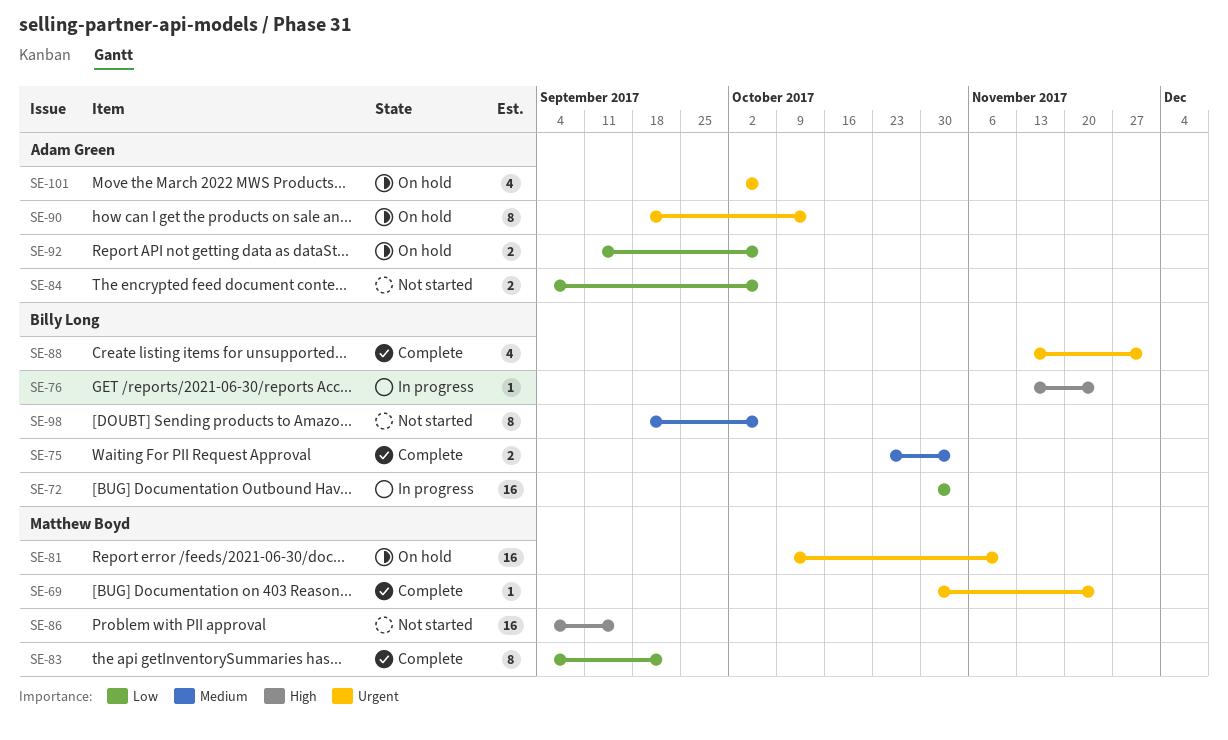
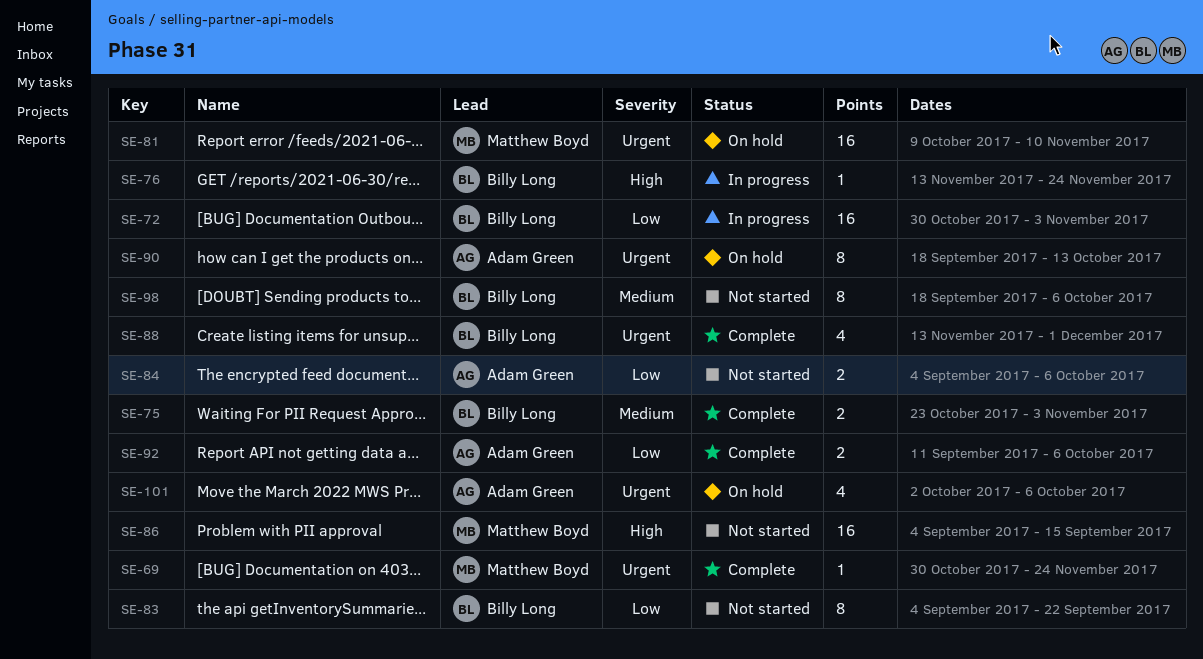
SE-83, status: Complete -> Not started
SE-83, owner: Matthew Boyd -> Billy Long
SE-92, status: On hold -> Complete

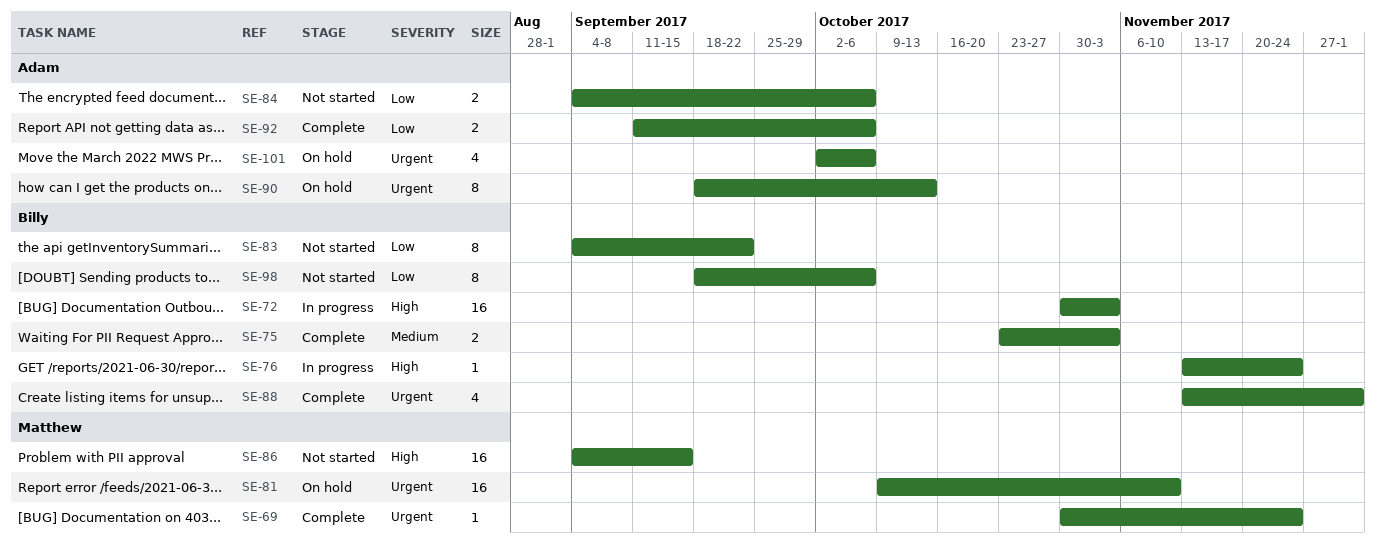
SE-72, priority: Low -> High
SE-98, priority: Medium -> Low

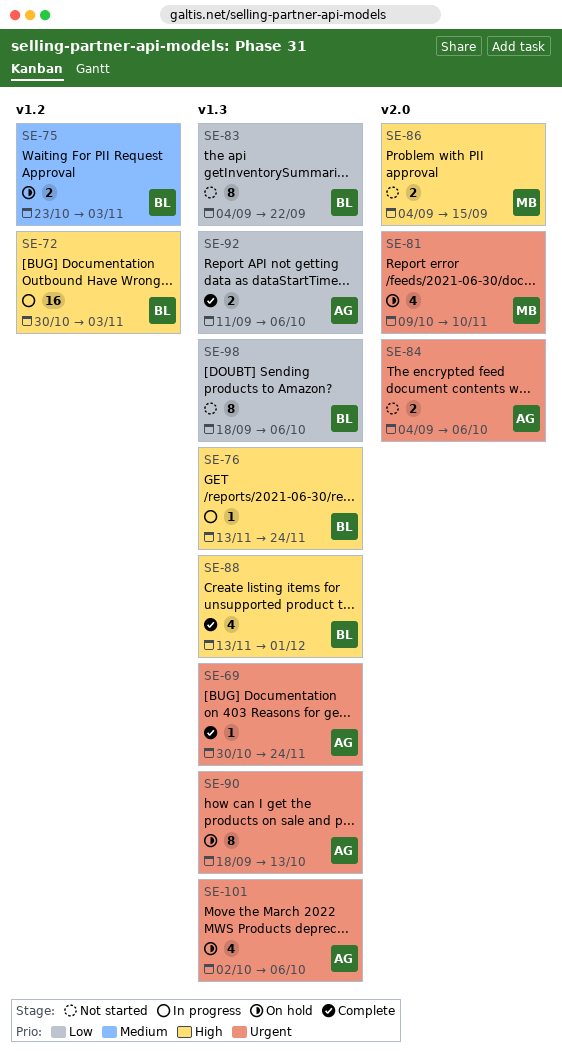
SE-69, owner: Matthew -> Adam
SE-75, status: Complete -> On hold
SE-81, estimate: 16 -> 4
SE-84, priority: Low -> Urgent
SE-86, estimate: 16 -> 2
SE-88, priority: Urgent -> High

